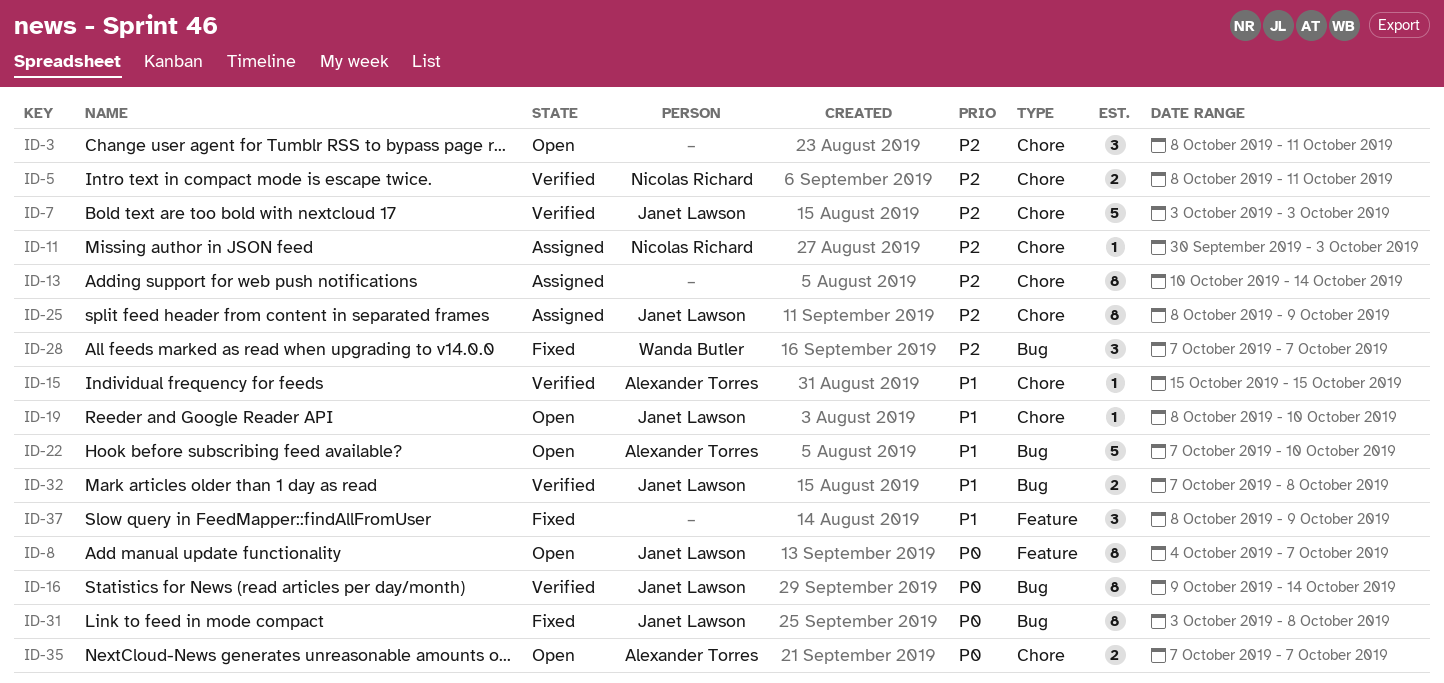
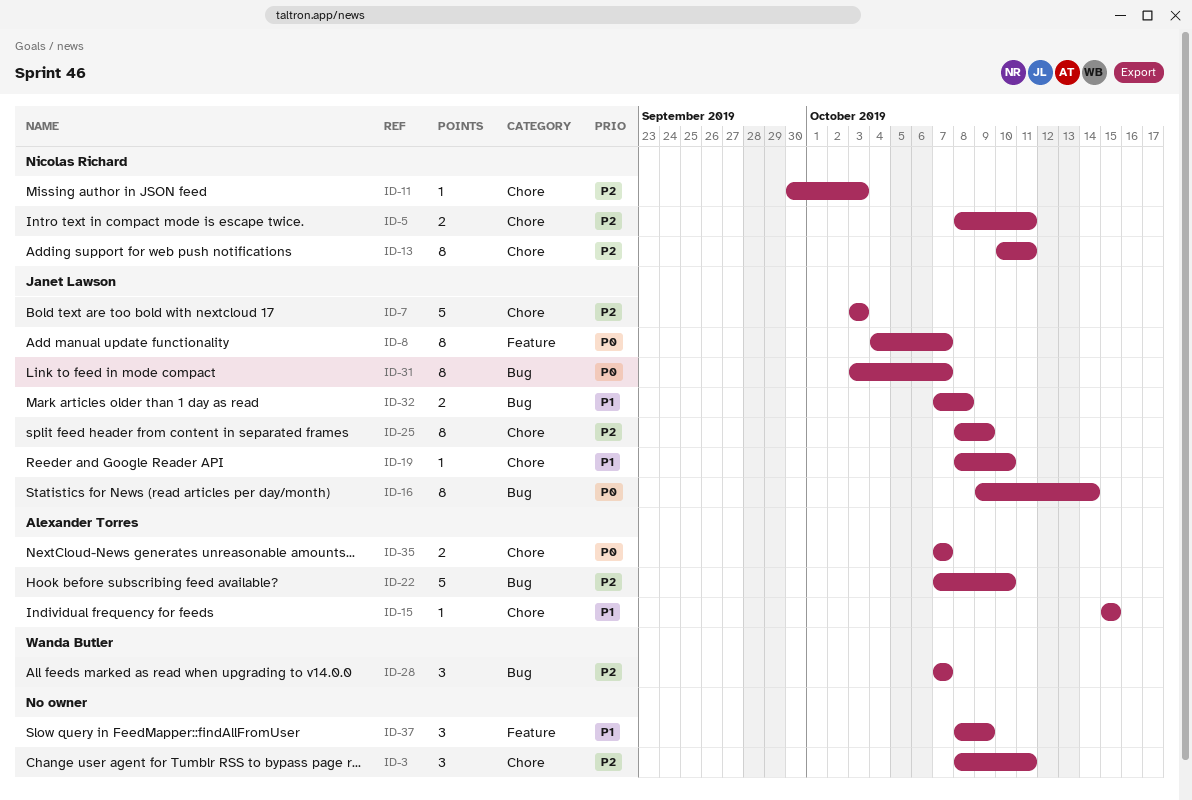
ID-13, owner: none -> Nicolas Richard
ID-13, due: Oct 14 -> Oct 11
ID-22, priority: P1 -> P2
ID-31, due: Oct 8 -> Oct 7

